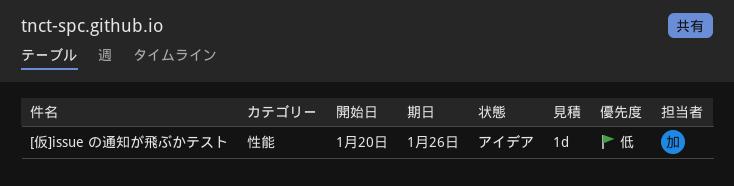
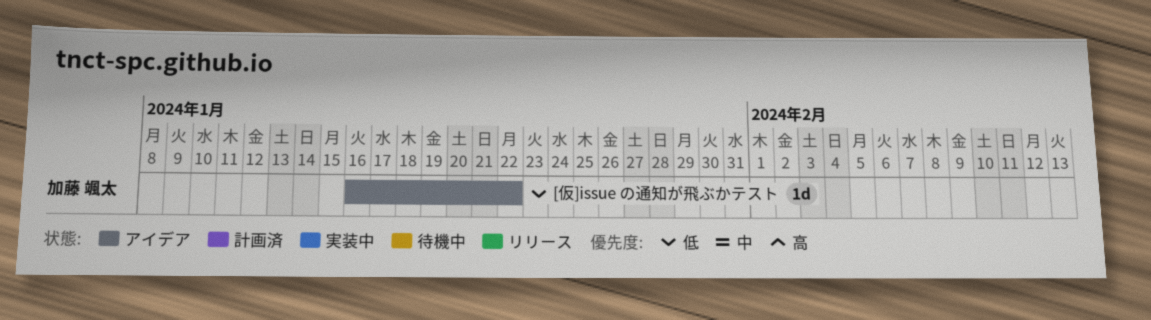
[仮]issue の通知が飛ぶかテスト, start: Jan 20 -> Jan 16
[仮]issue の通知が飛ぶかテスト, due: Jan 26 -> Jan 22

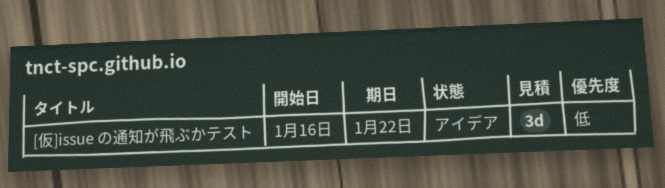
[仮]issue の通知が飛ぶかテスト, estimate: 1d -> 3d

